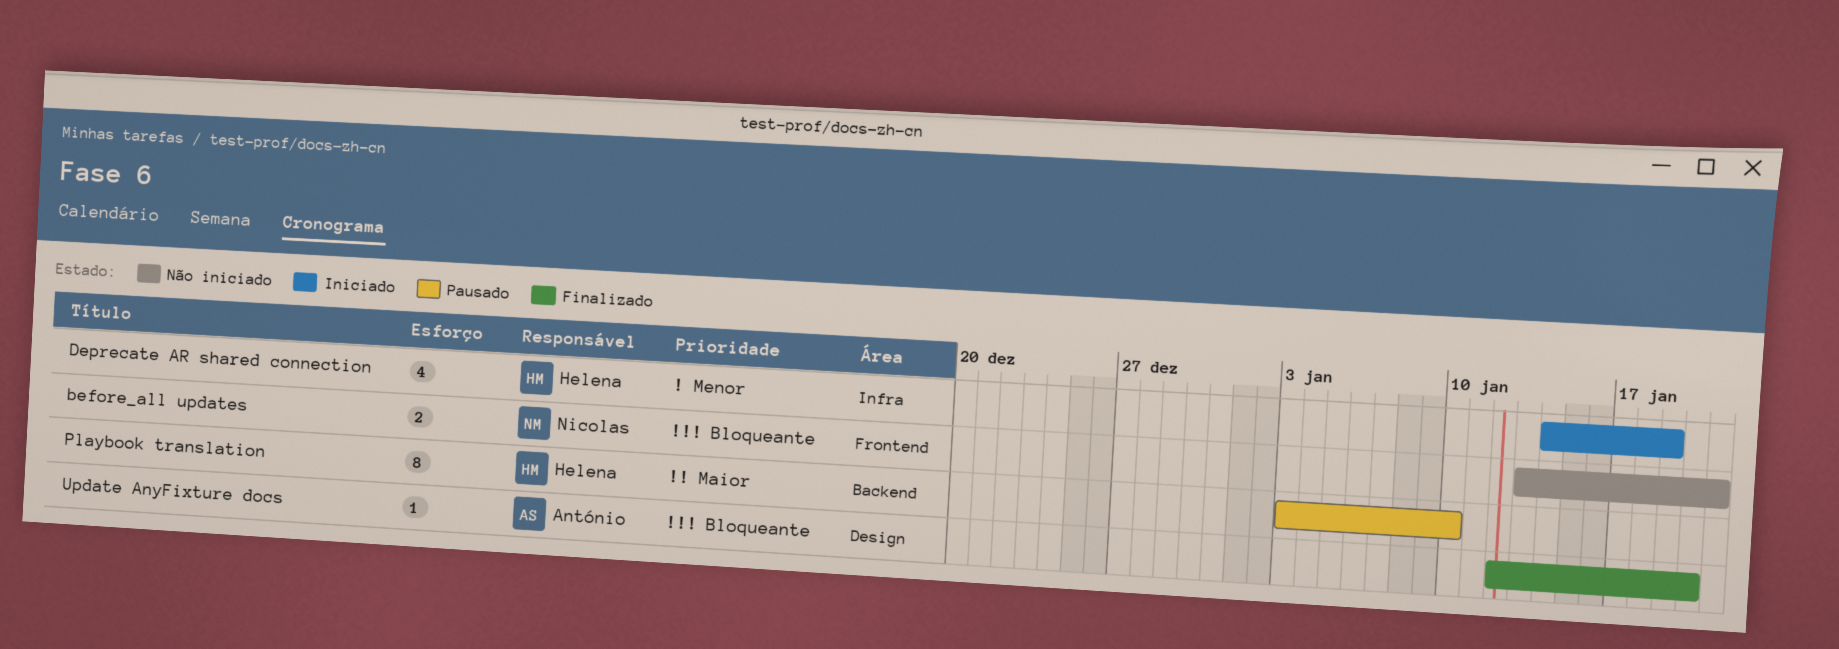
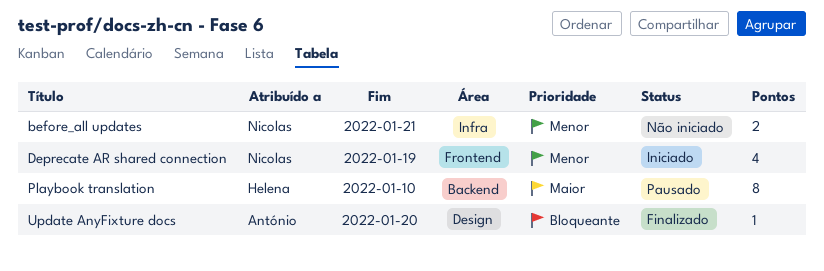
before_all updates, priority: Bloqueante -> Menor
before_all updates, label: Frontend -> Infra
Deprecate AR shared connection, owner: Helena -> Nicolas
Deprecate AR shared connection, label: Infra -> Frontend

